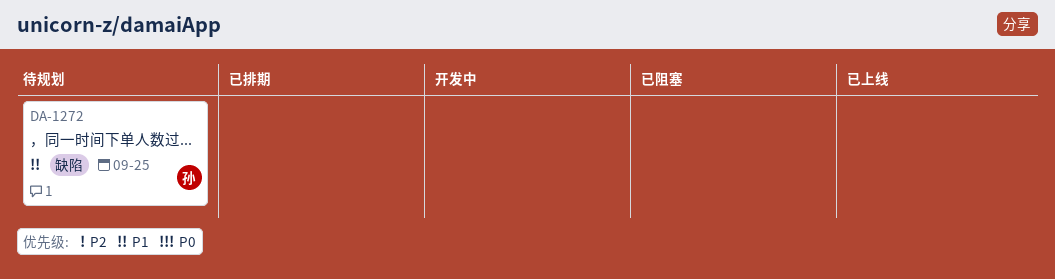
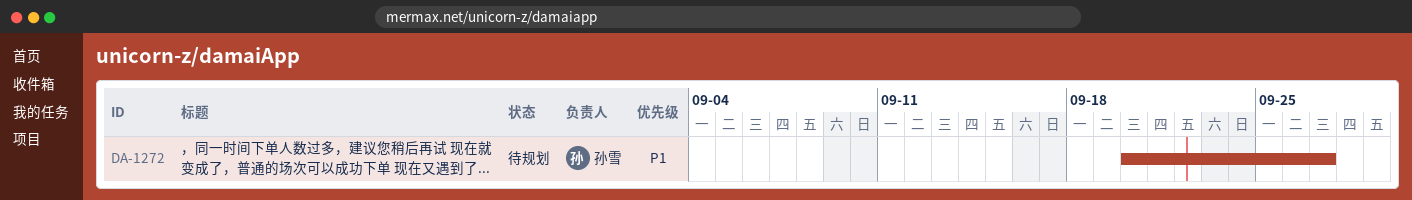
DA-1272, due: Sep 25 -> Sep 27

